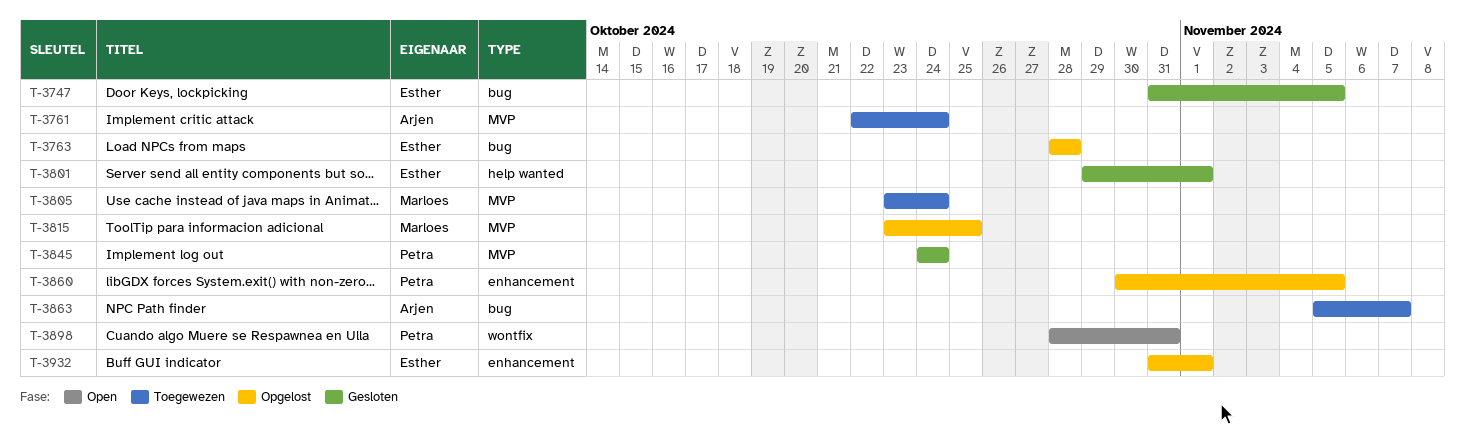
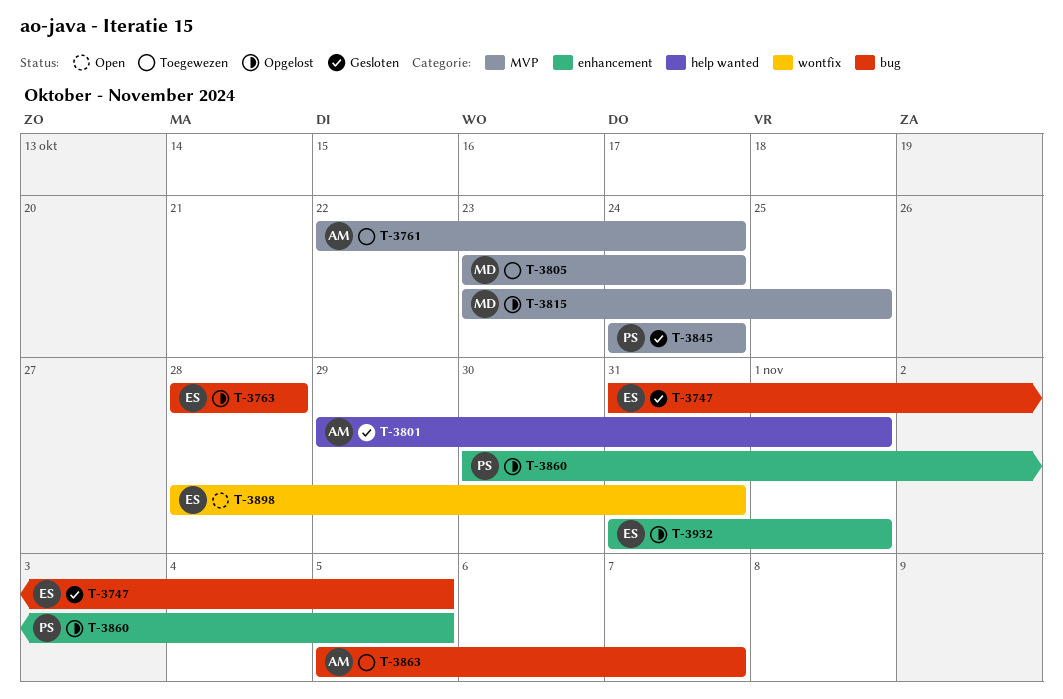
T-3801, owner: Esther -> Arjen
T-3898, owner: Petra -> Esther

